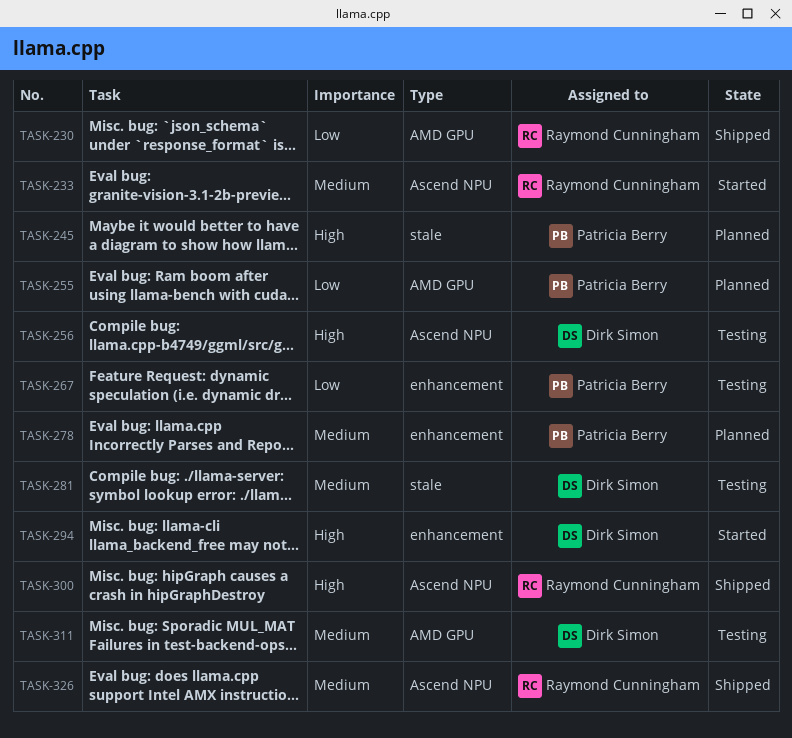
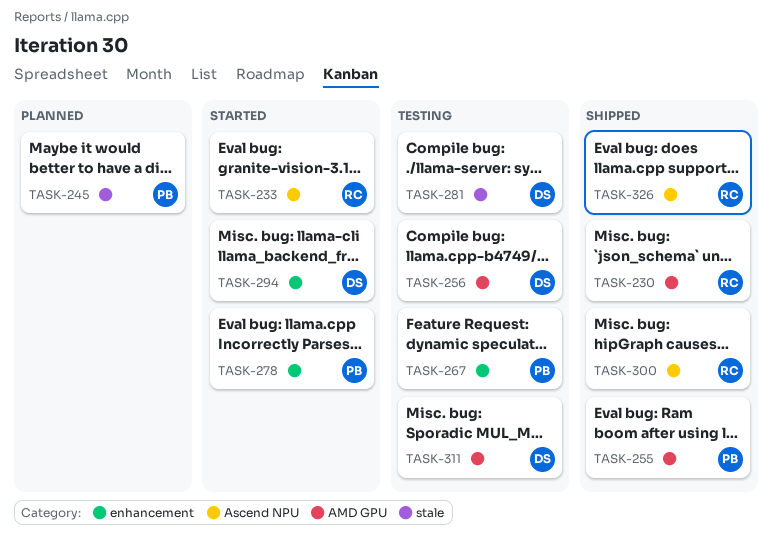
TASK-255, status: Planned -> Shipped
TASK-256, label: Ascend NPU -> AMD GPU
TASK-278, status: Planned -> Started

